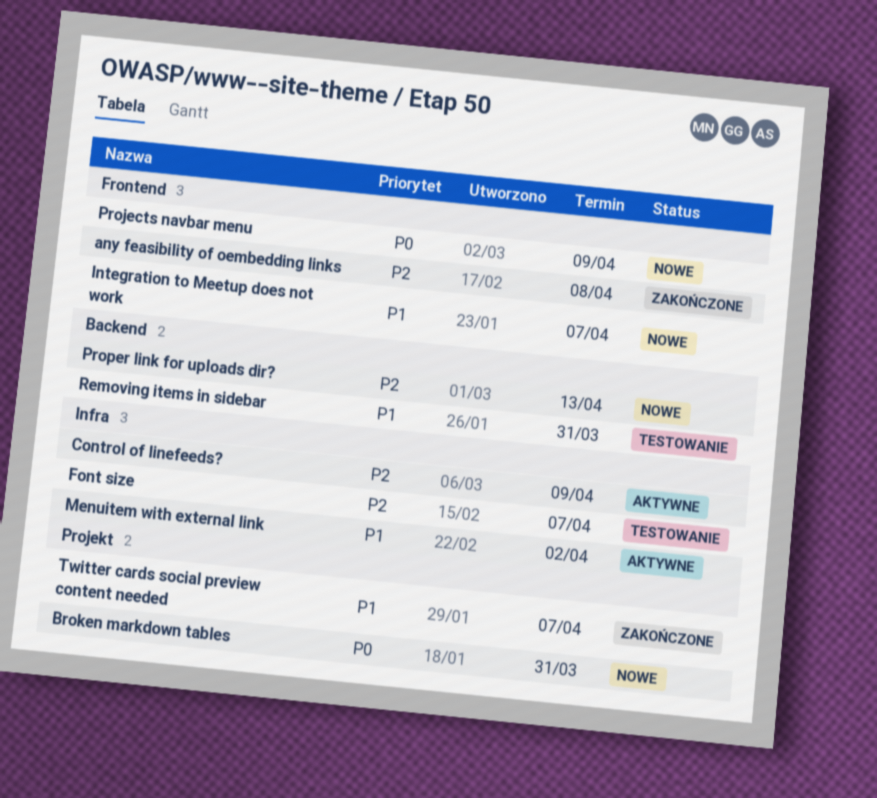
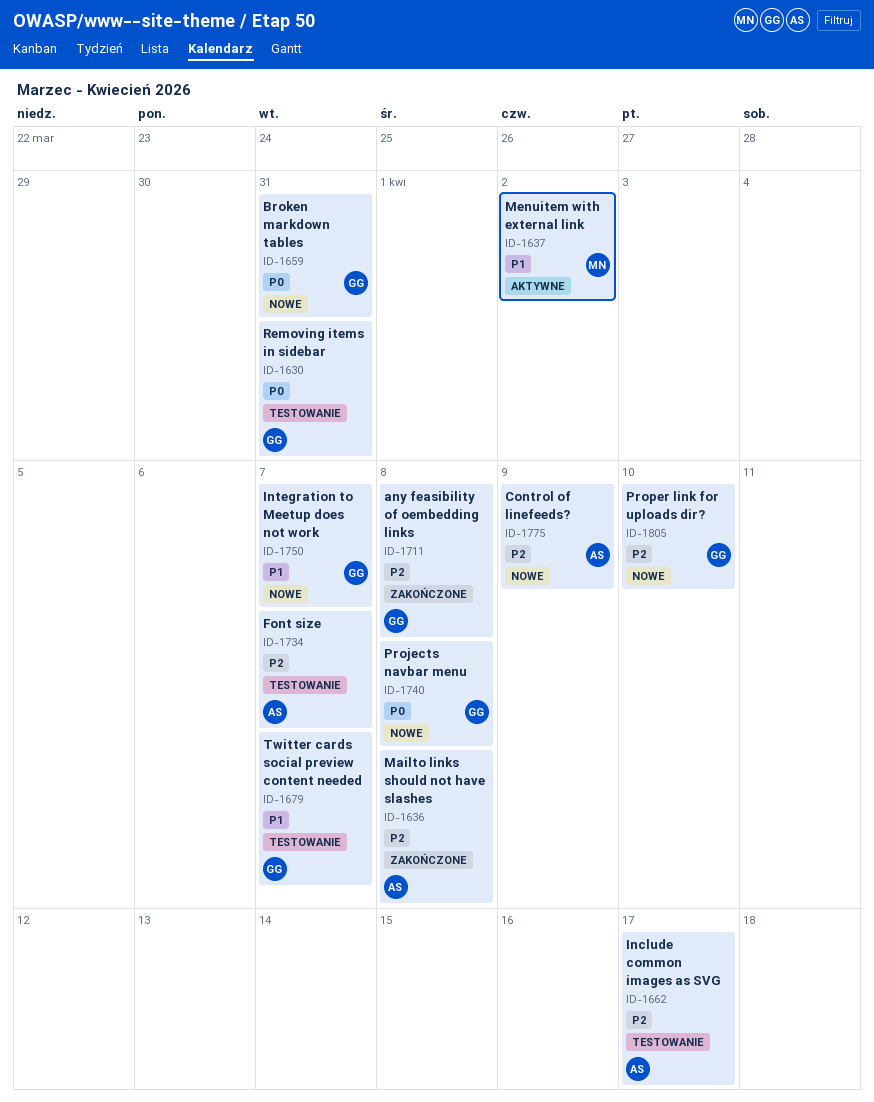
Control of linefeeds?, status: Aktywne -> Nowe
Include common images as SVG: none -> present
Mailto links should not have slashes: none -> present
Projects navbar menu, due: Apr 9 -> Apr 8
Proper link for uploads dir?, due: Apr 13 -> Apr 10
Removing items in sidebar, priority: P1 -> P0
Twitter cards social preview content needed, status: Zakończone -> Testowanie

